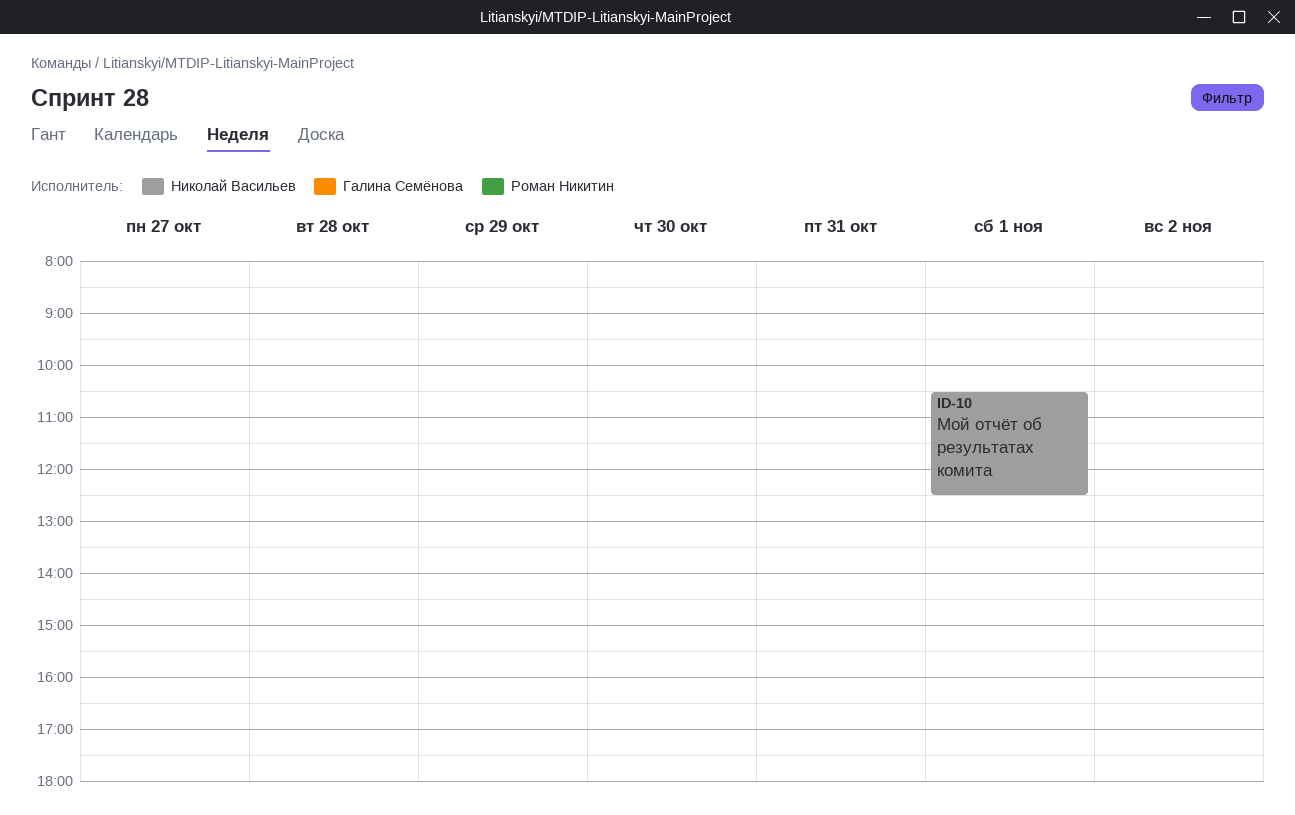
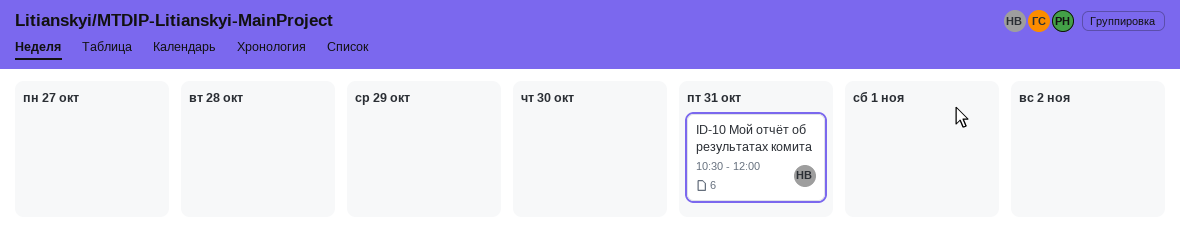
ID-10, day: Nov 1 -> Oct 31
ID-10, ends: 12:30 -> 12:00

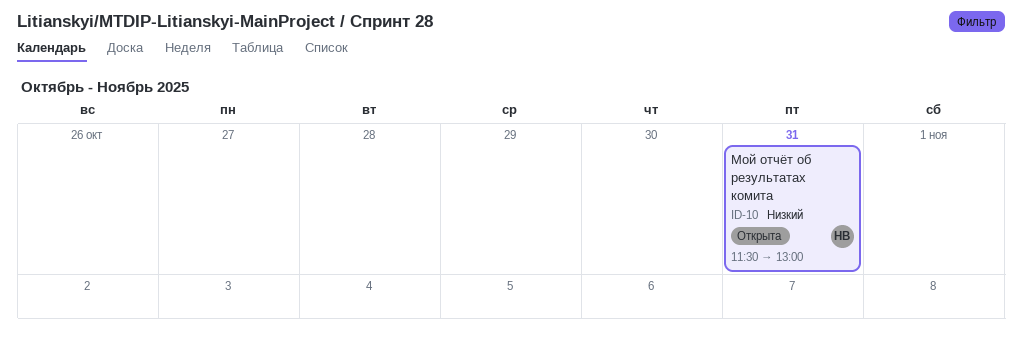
ID-10, begins: 10:30 -> 11:30
ID-10, ends: 12:00 -> 13:00

